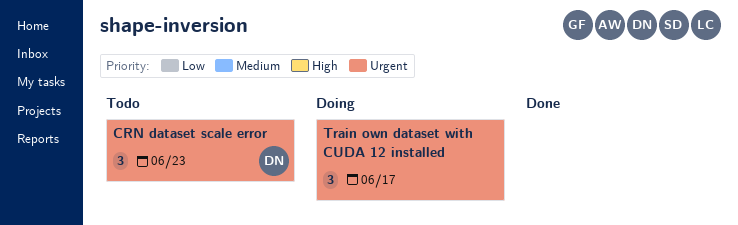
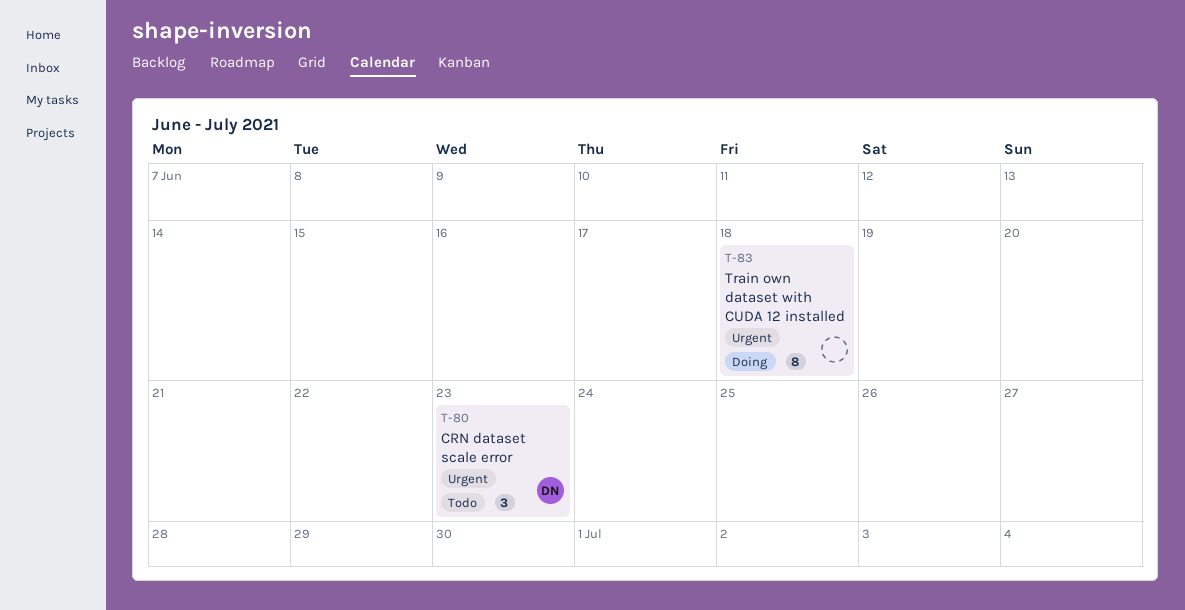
Train own dataset with CUDA 12 installed, estimate: 3 -> 8
Train own dataset with CUDA 12 installed, due: Jun 17 -> Jun 18

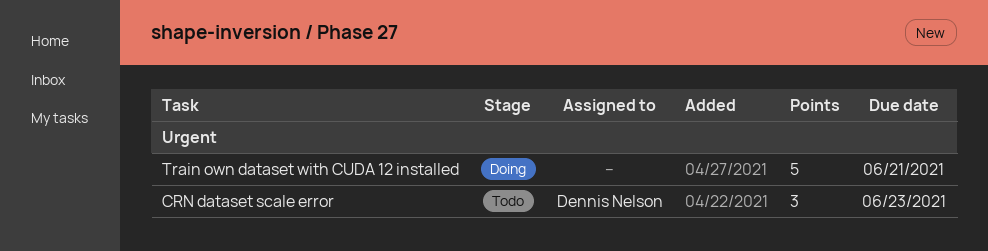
Train own dataset with CUDA 12 installed, estimate: 8 -> 5
Train own dataset with CUDA 12 installed, due: Jun 18 -> Jun 21

